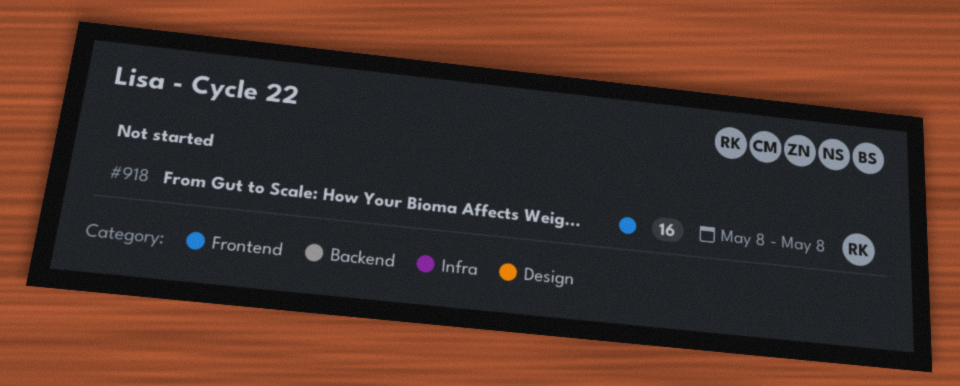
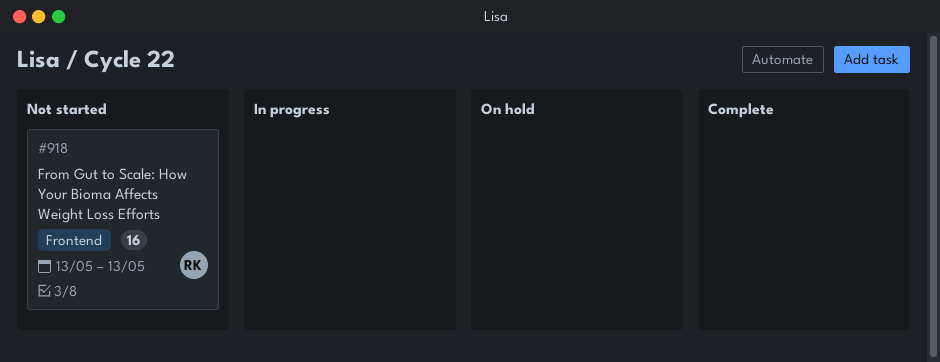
#918, start: May 8 -> May 13
#918, due: May 8 -> May 13

